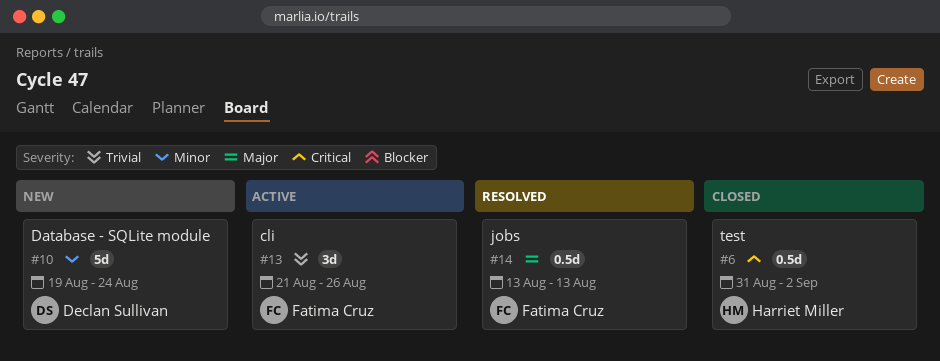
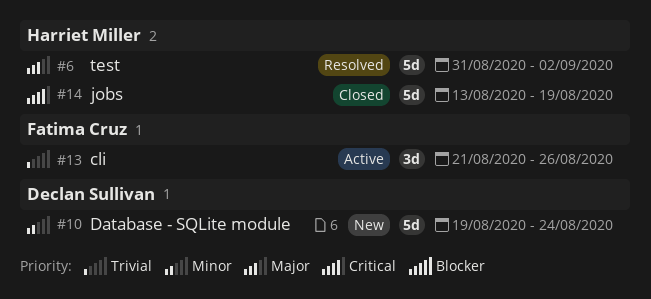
#6, status: Closed -> Resolved
#6, priority: Critical -> Major
#6, estimate: 0.5d -> 5d
#14, status: Resolved -> Closed
#14, owner: Fatima Cruz -> Harriet Miller
#14, priority: Major -> Critical
#14, estimate: 0.5d -> 5d
#14, due: Aug 13 -> Aug 19

